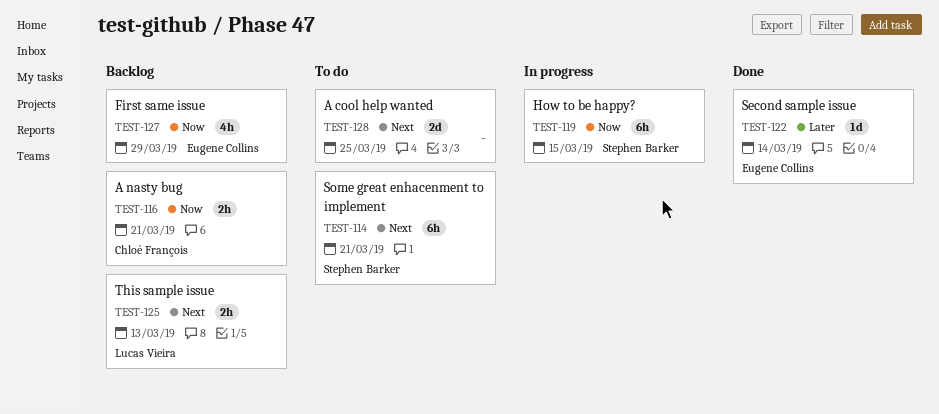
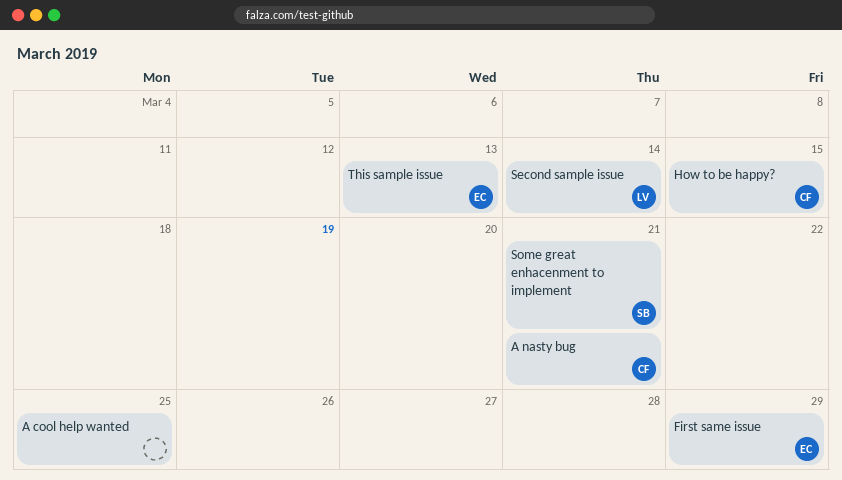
How to be happy?, owner: Stephen Barker -> Chloé François
Second sample issue, owner: Eugene Collins -> Lucas Vieira
This sample issue, owner: Lucas Vieira -> Eugene Collins

